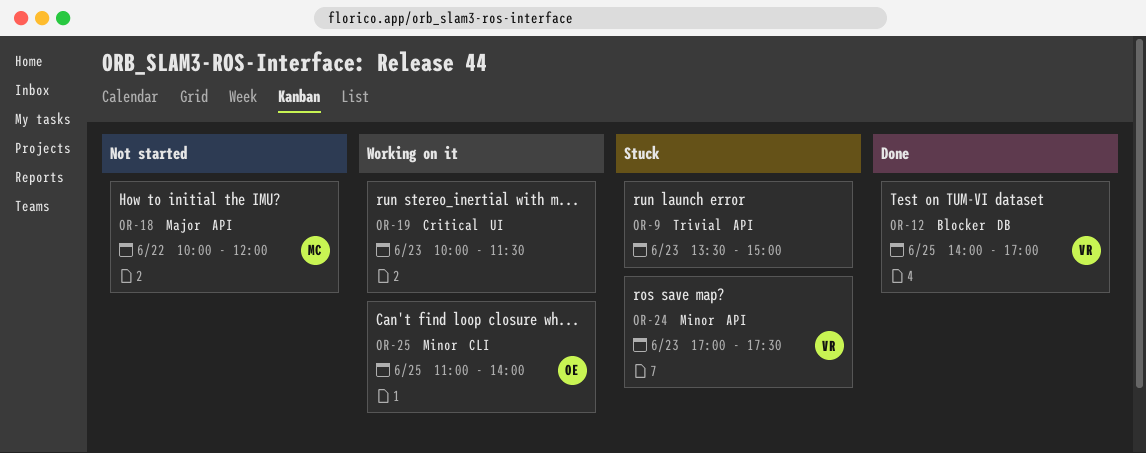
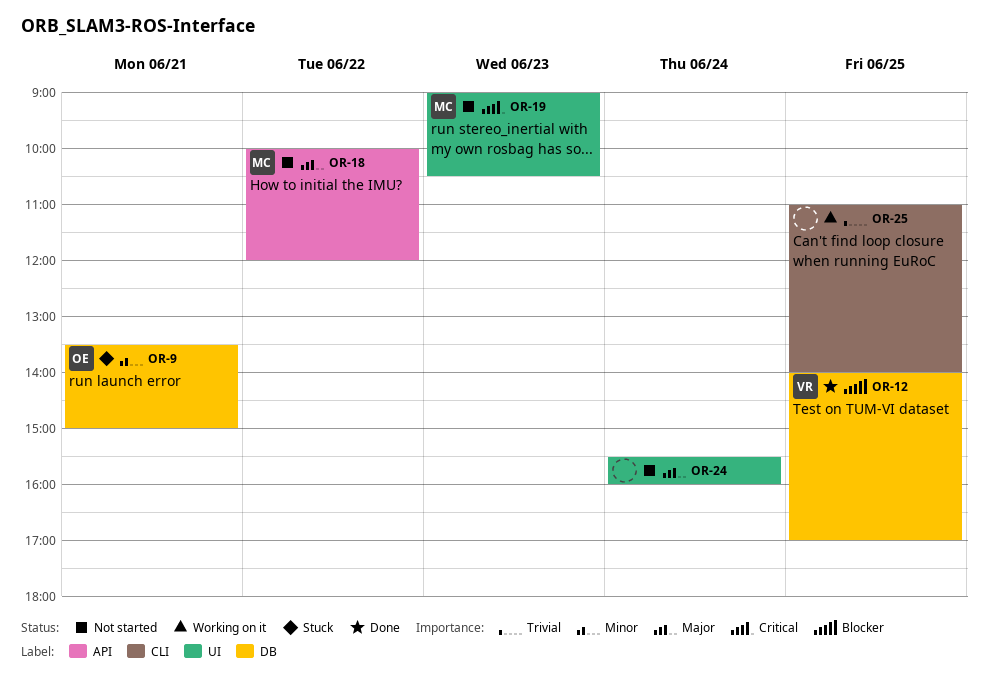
OR-9, owner: none -> OE
OR-9, priority: Trivial -> Minor
OR-9, label: API -> DB
OR-9, day: Jun 23 -> Jun 21
OR-19, status: Working on it -> Not started
OR-19, owner: none -> MC
OR-19, begins: 10:00 -> 09:00
OR-19, ends: 11:30 -> 10:30
OR-24, status: Stuck -> Not started
OR-24, owner: VR -> none
OR-24, priority: Minor -> Major
OR-24, label: API -> UI
OR-24, day: Jun 23 -> Jun 24
OR-24, begins: 17:00 -> 15:30
OR-24, ends: 17:30 -> 16:00
OR-25, owner: OE -> none
OR-25, priority: Minor -> Trivial

